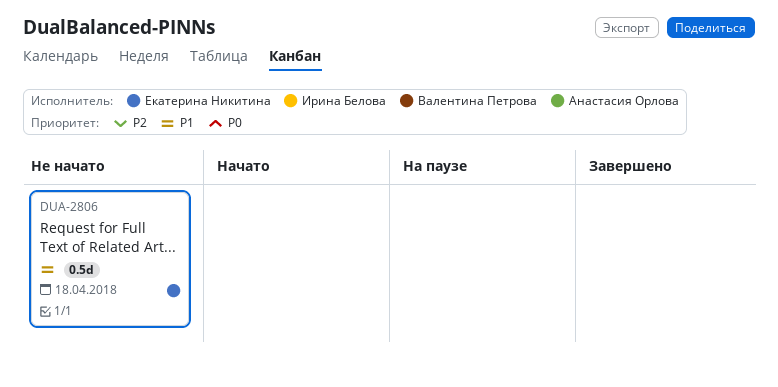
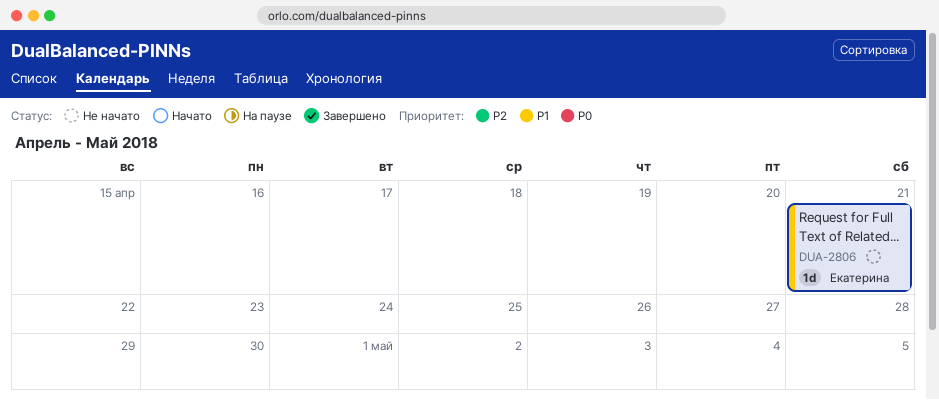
DUA-2806, estimate: 0.5d -> 1d
DUA-2806, due: Apr 18 -> Apr 21

